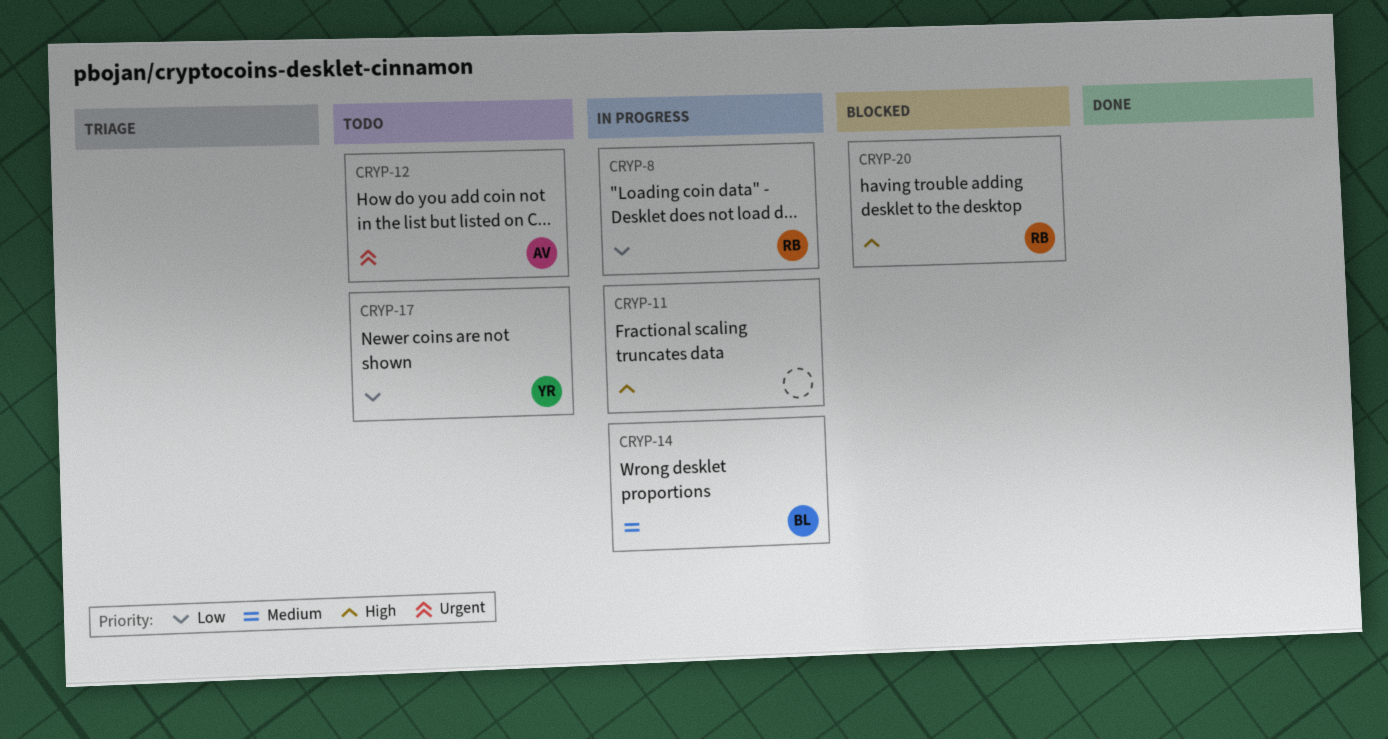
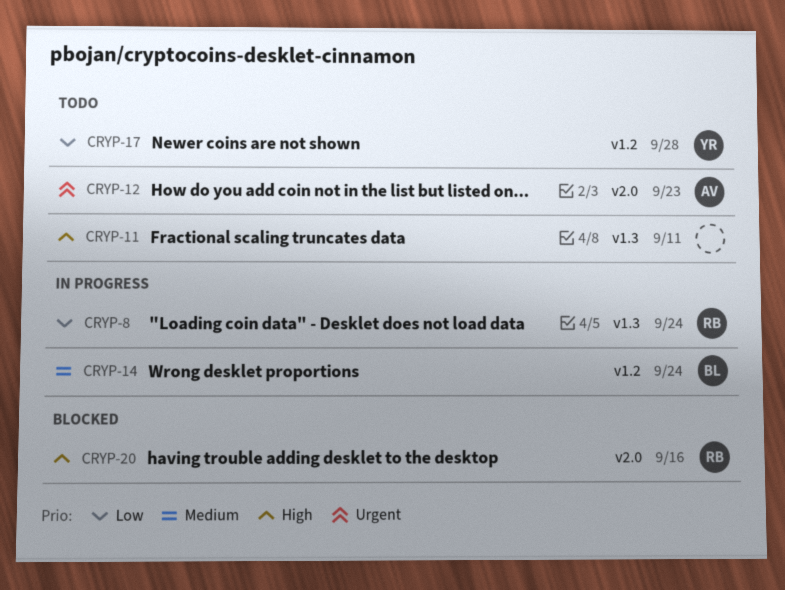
CRYP-11, status: In progress -> Todo

